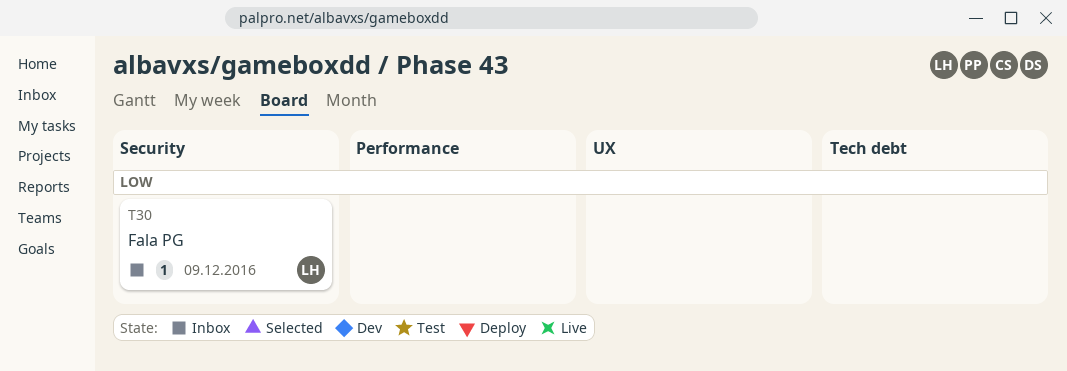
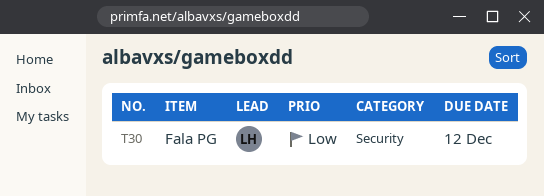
T30, due: Dec 9 -> Dec 12

